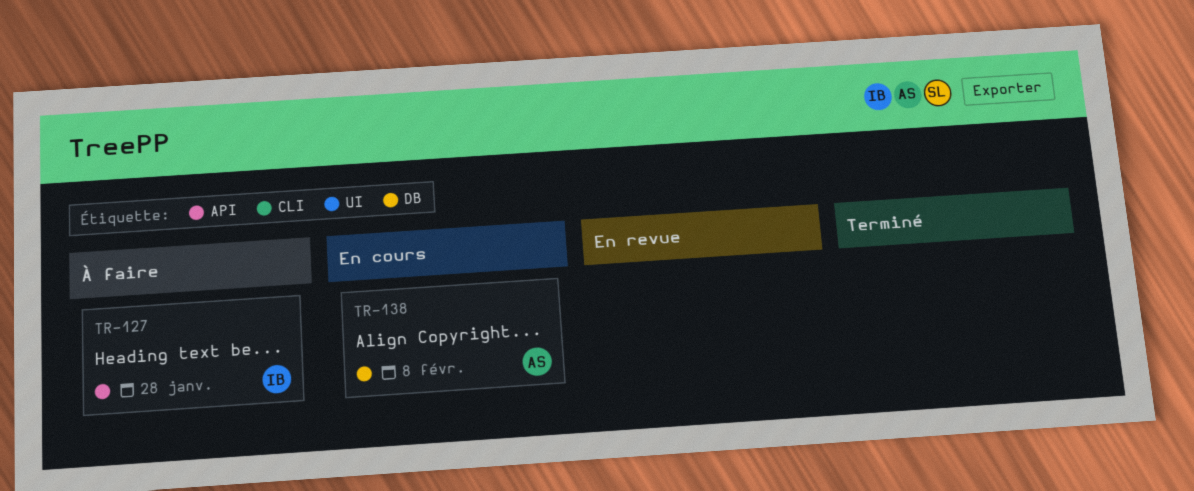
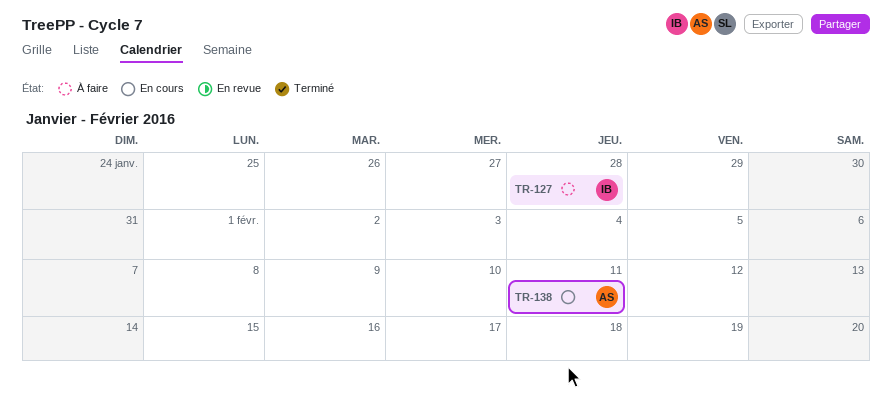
TR-138, due: Feb 8 -> Feb 11

